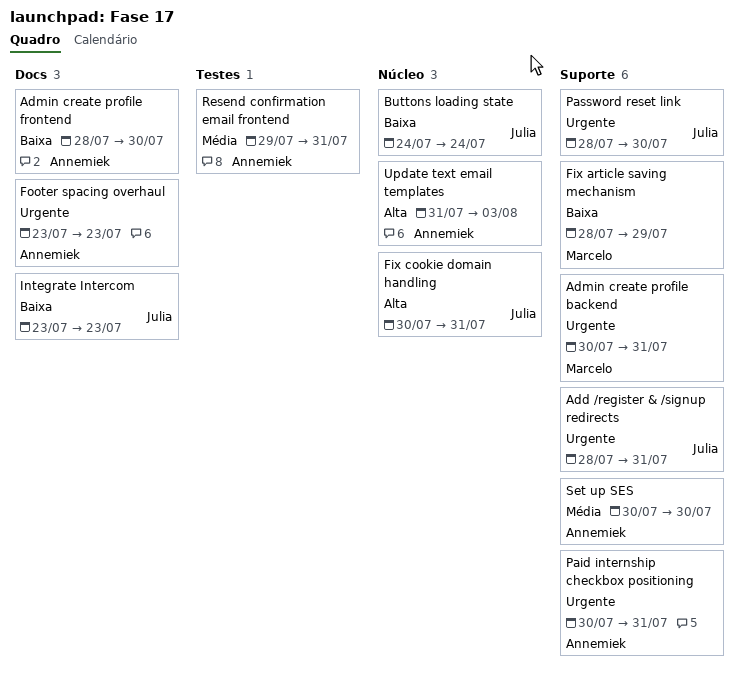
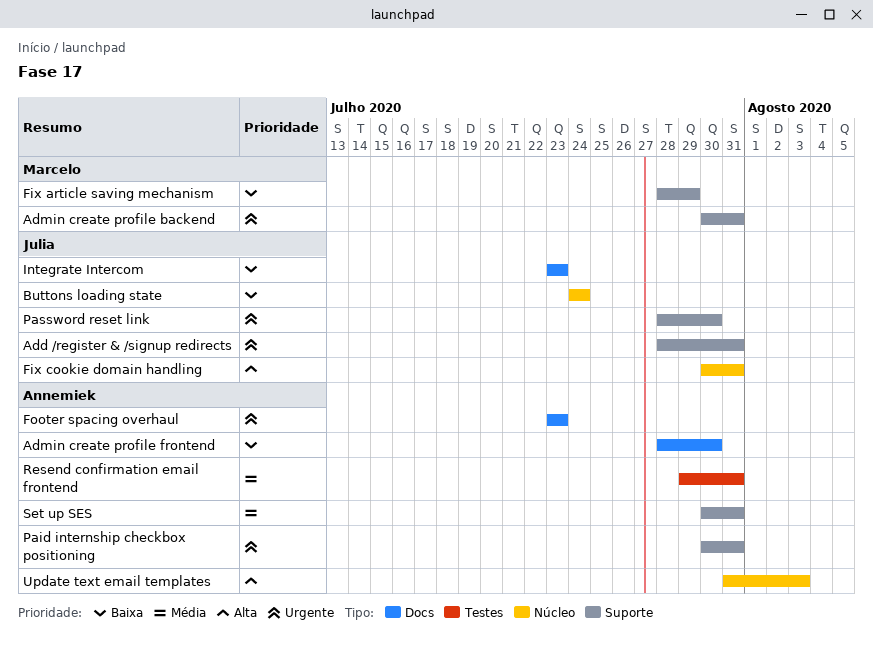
Set up SES, due: Jul 30 -> Jul 31

